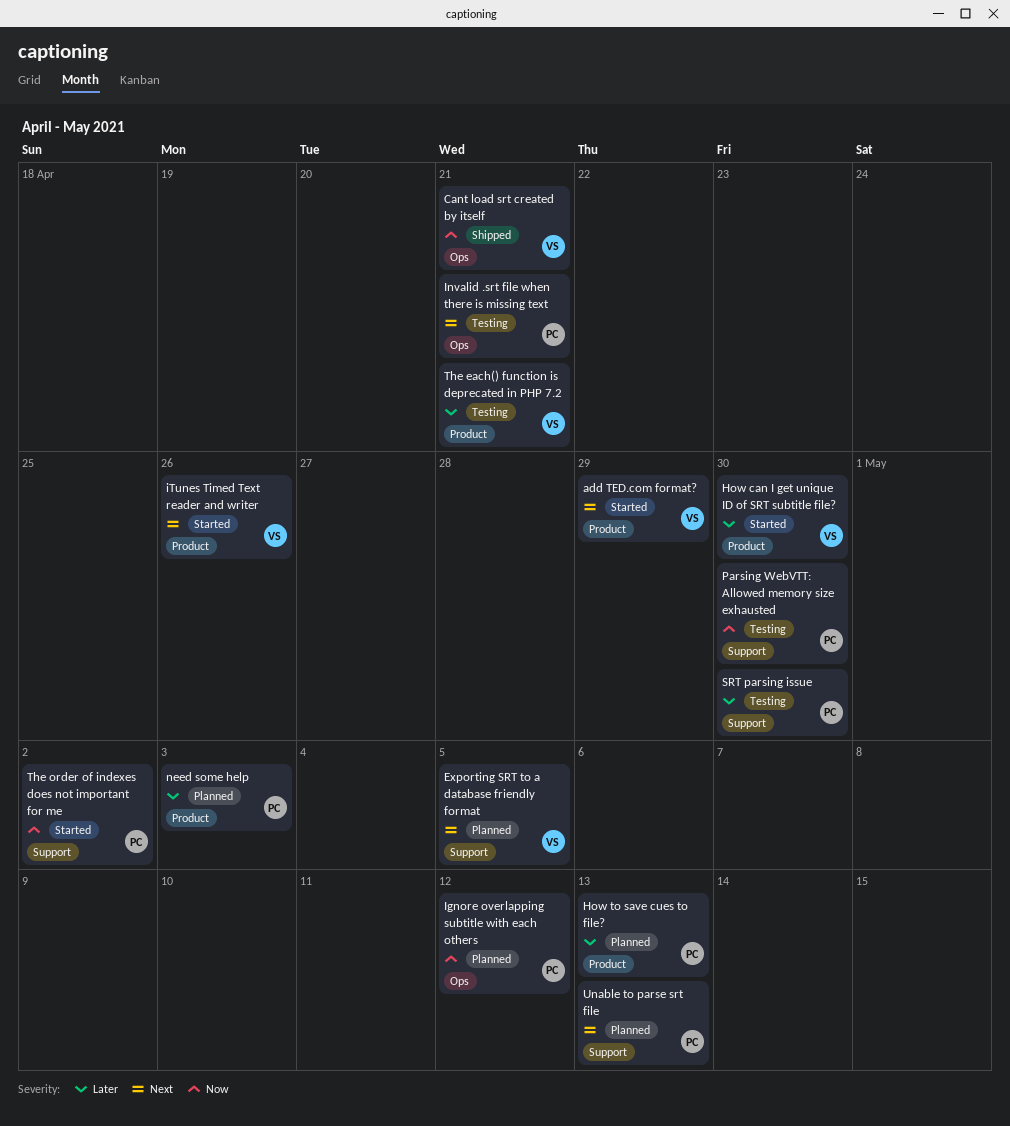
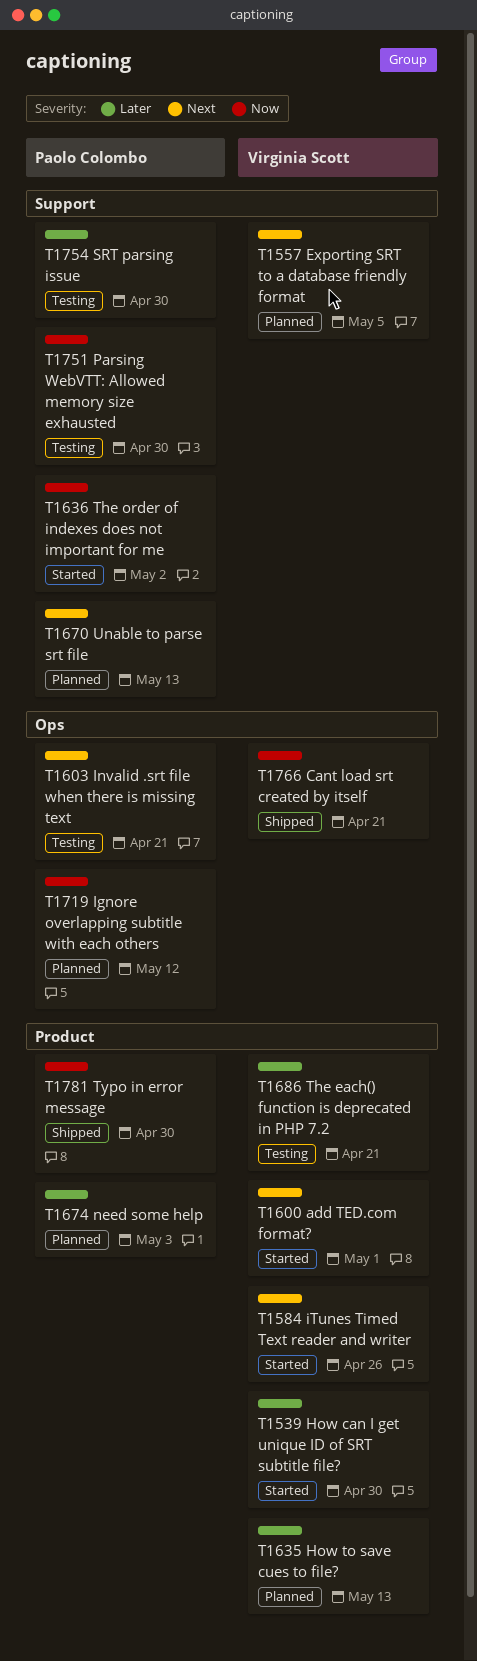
add TED.com format?, due: Apr 29 -> May 1
How to save cues to file?, owner: Paolo Colombo -> Virginia Scott
Typo in error message: none -> present

